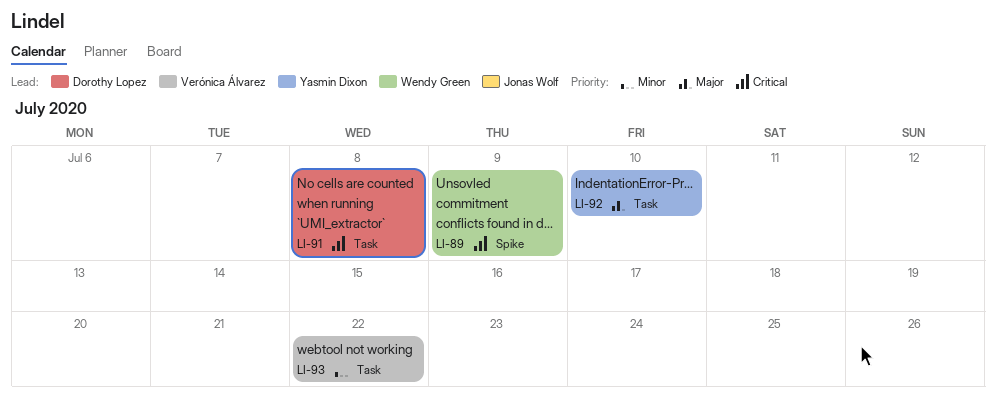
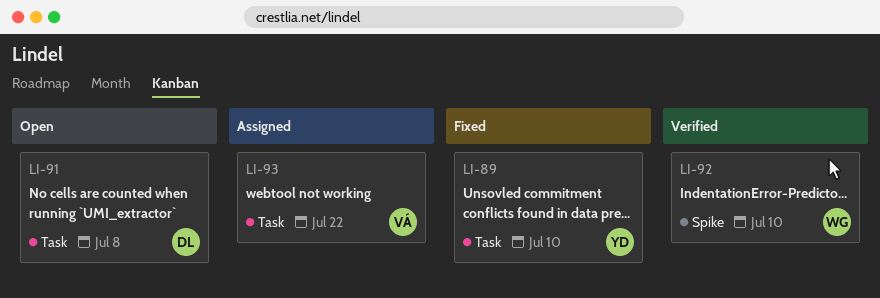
LI-89, owner: Wendy Green -> Yasmin Dixon
LI-89, label: Spike -> Task
LI-89, due: Jul 9 -> Jul 10
LI-92, owner: Yasmin Dixon -> Wendy Green
LI-92, label: Task -> Spike

